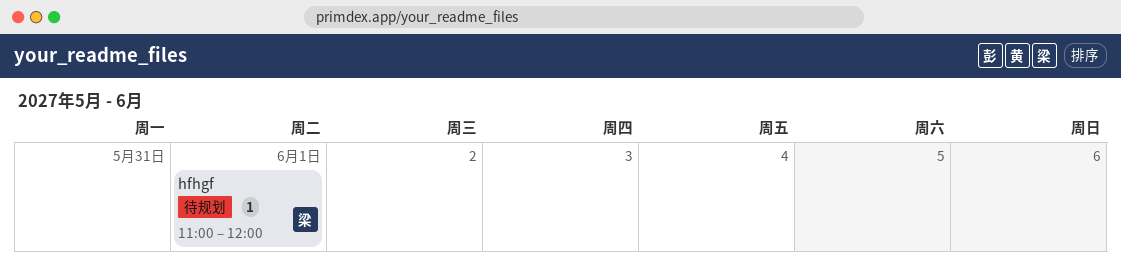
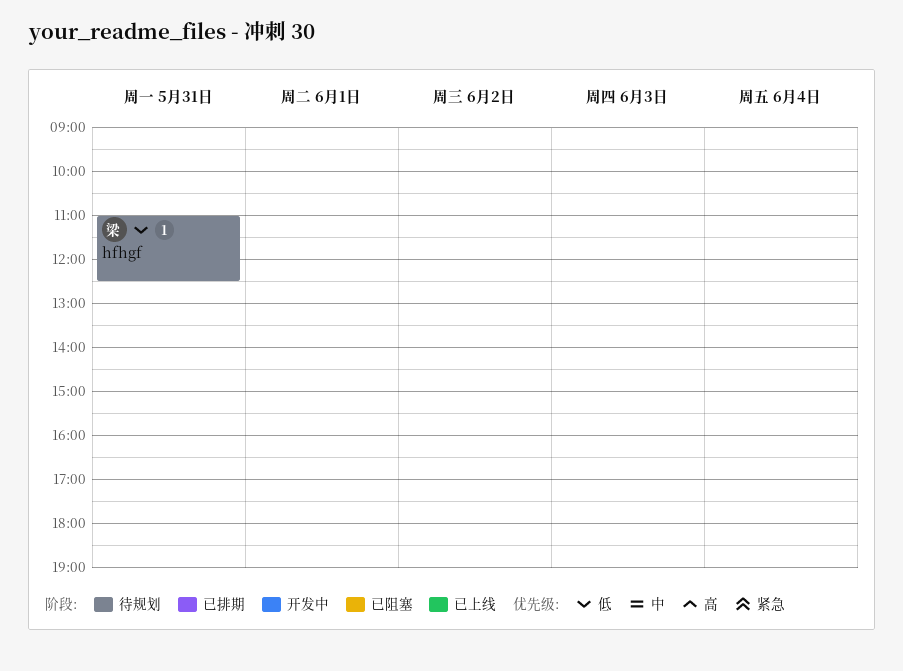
hfhgf, day: Jun 1 -> May 31
hfhgf, ends: 12:00 -> 12:30

